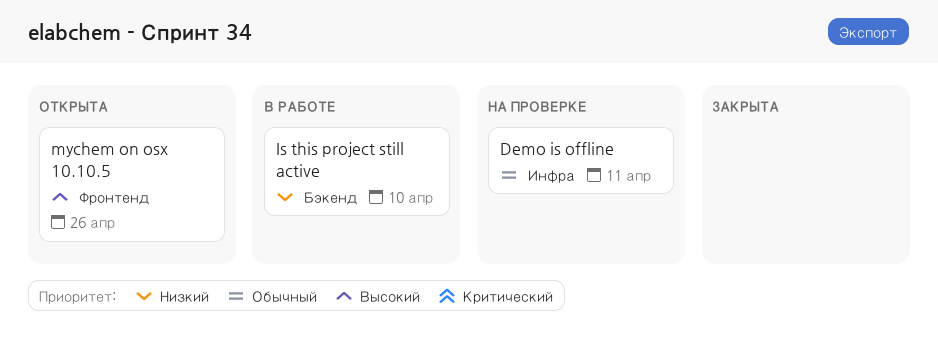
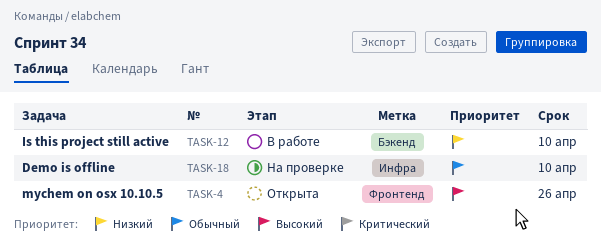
Demo is offline, due: Apr 11 -> Apr 10

